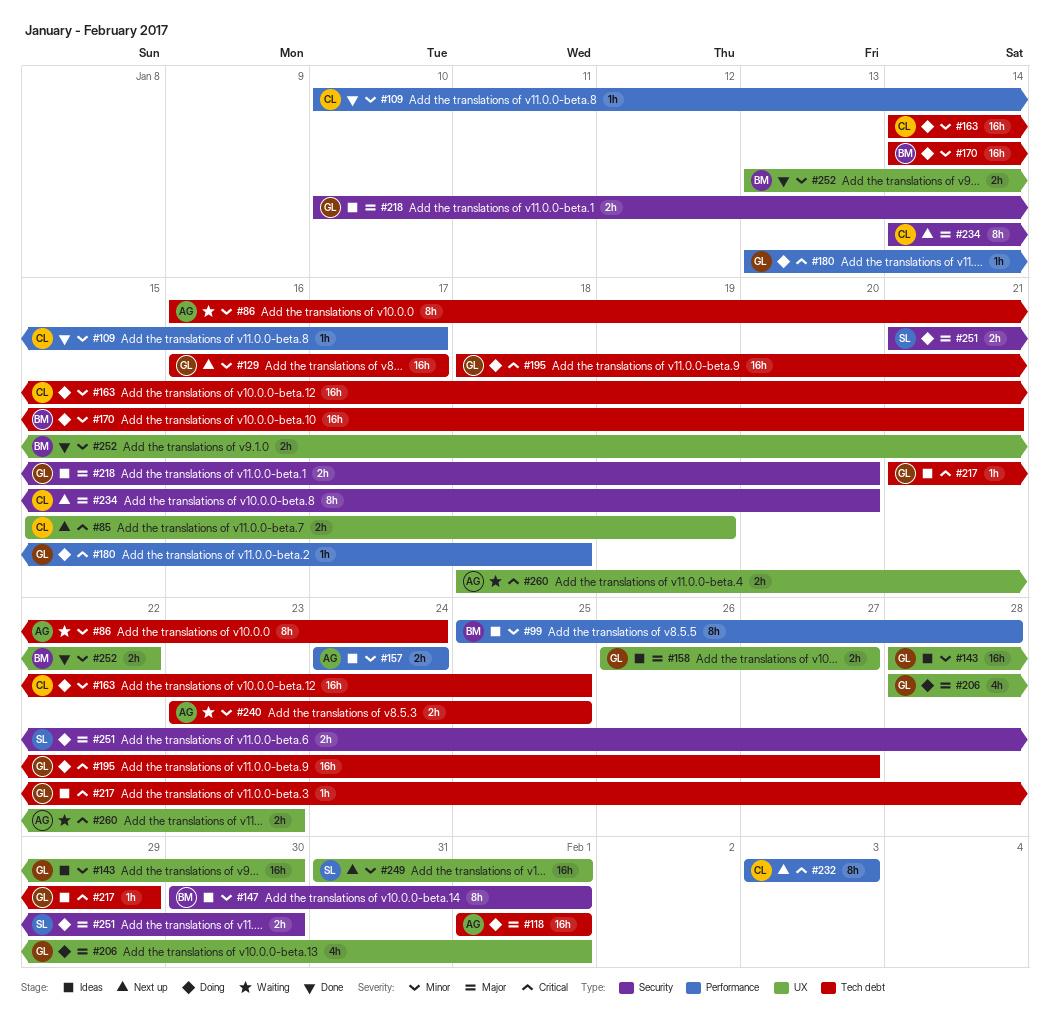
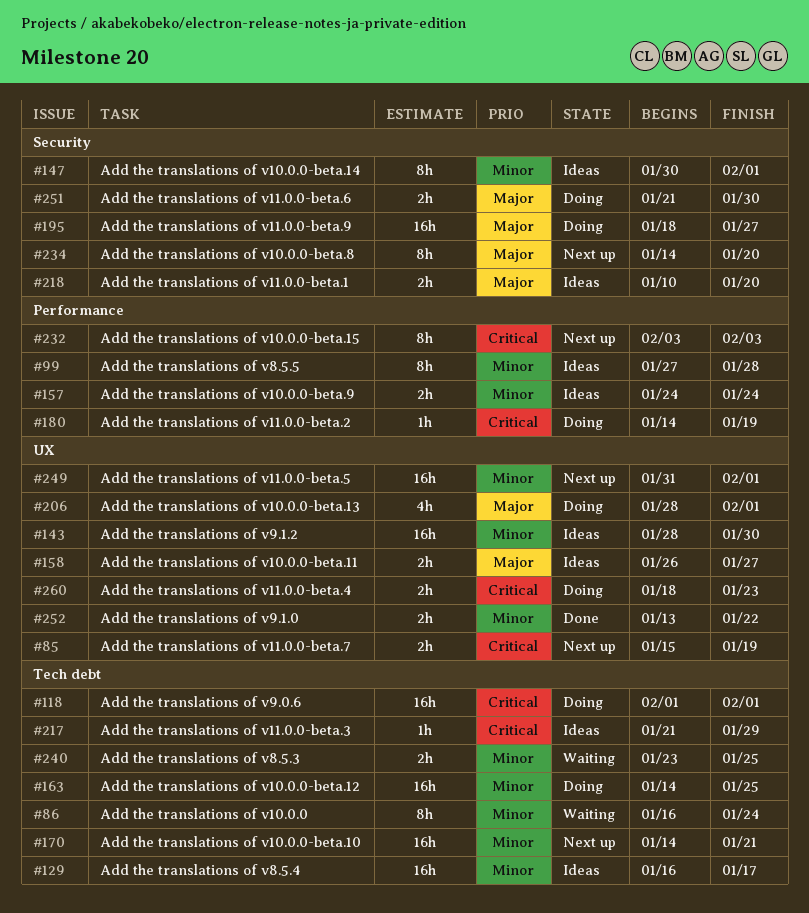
#99, start: Jan 25 -> Jan 27
#109: present -> none
#118, priority: Major -> Critical
#129, status: Next up -> Ideas
#170, status: Doing -> Next up
#180, start: Jan 13 -> Jan 14
#180, due: Jan 18 -> Jan 19
#195, priority: Critical -> Major
#195, label: Tech debt -> Security
#260, status: Waiting -> Doing

